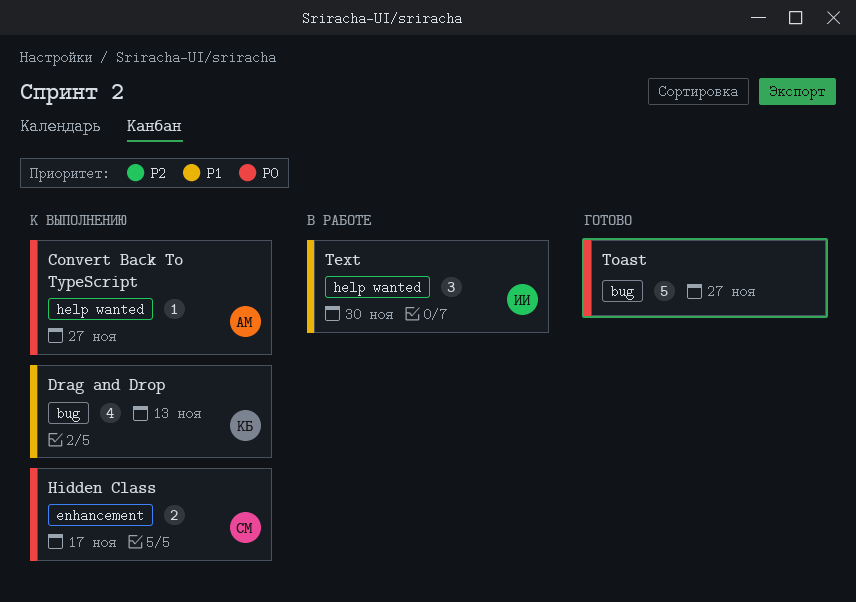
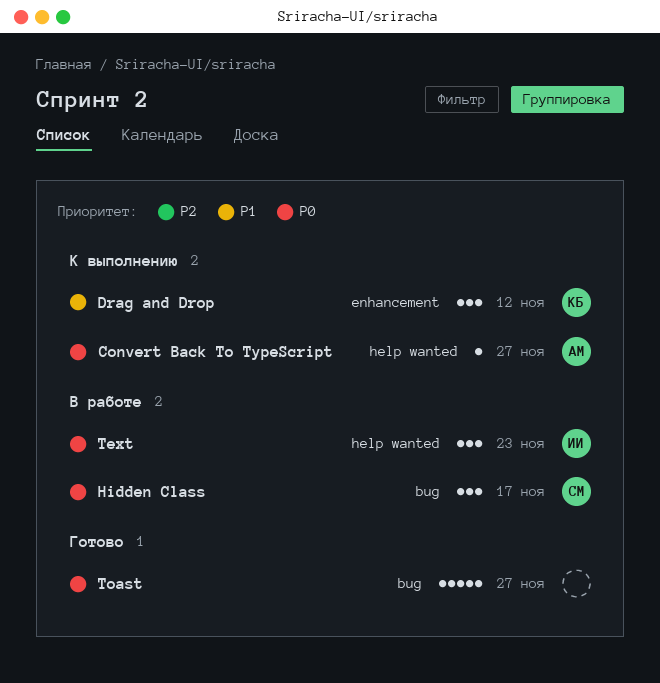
Drag and Drop, label: bug -> enhancement
Drag and Drop, estimate: 4 -> 3
Drag and Drop, due: Nov 13 -> Nov 12
Hidden Class, status: К выполнению -> В работе
Hidden Class, label: enhancement -> bug
Hidden Class, estimate: 2 -> 3
Text, priority: P1 -> P0
Text, due: Nov 30 -> Nov 23

